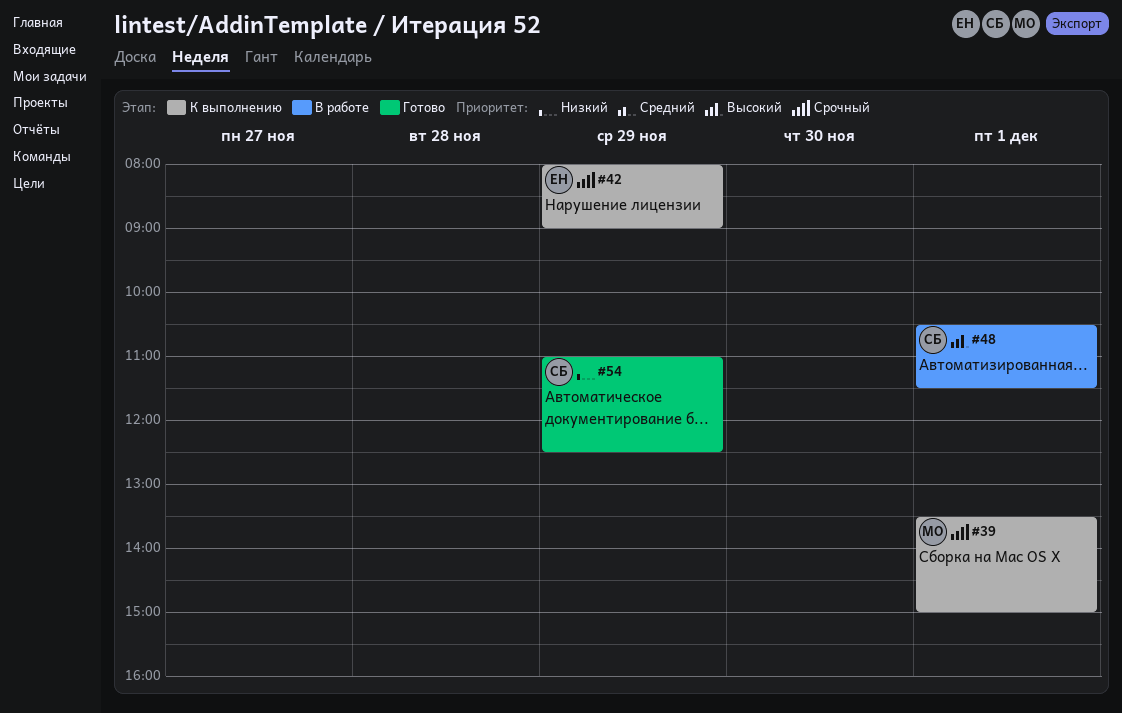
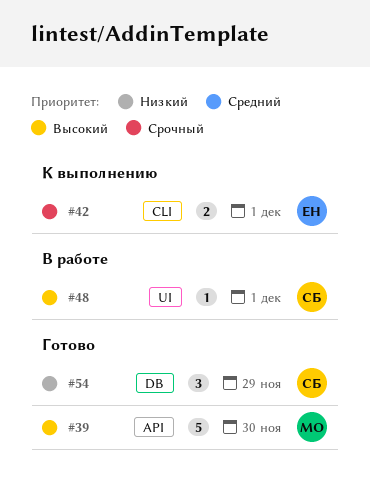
#39, status: К выполнению -> Готово
#39, priority: Срочный -> Высокий
#39, day: Dec 1 -> Nov 30
#42, day: Nov 29 -> Dec 1

